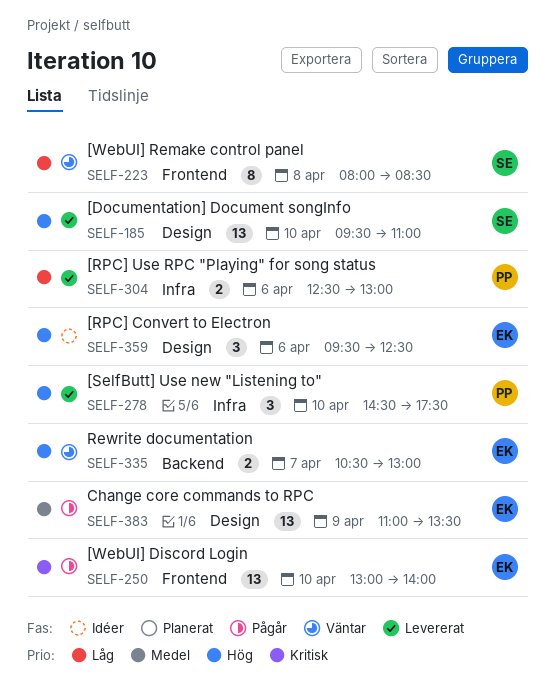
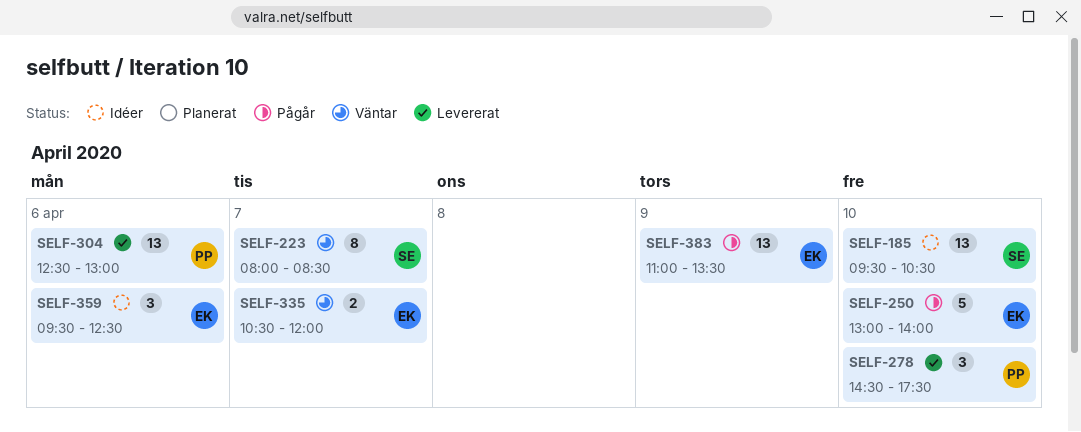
SELF-185, status: Levererat -> Idéer
SELF-185, ends: 11:00 -> 10:30
SELF-223, day: Apr 8 -> Apr 7
SELF-250, estimate: 13 -> 5
SELF-304, estimate: 2 -> 13
SELF-335, ends: 13:00 -> 12:00

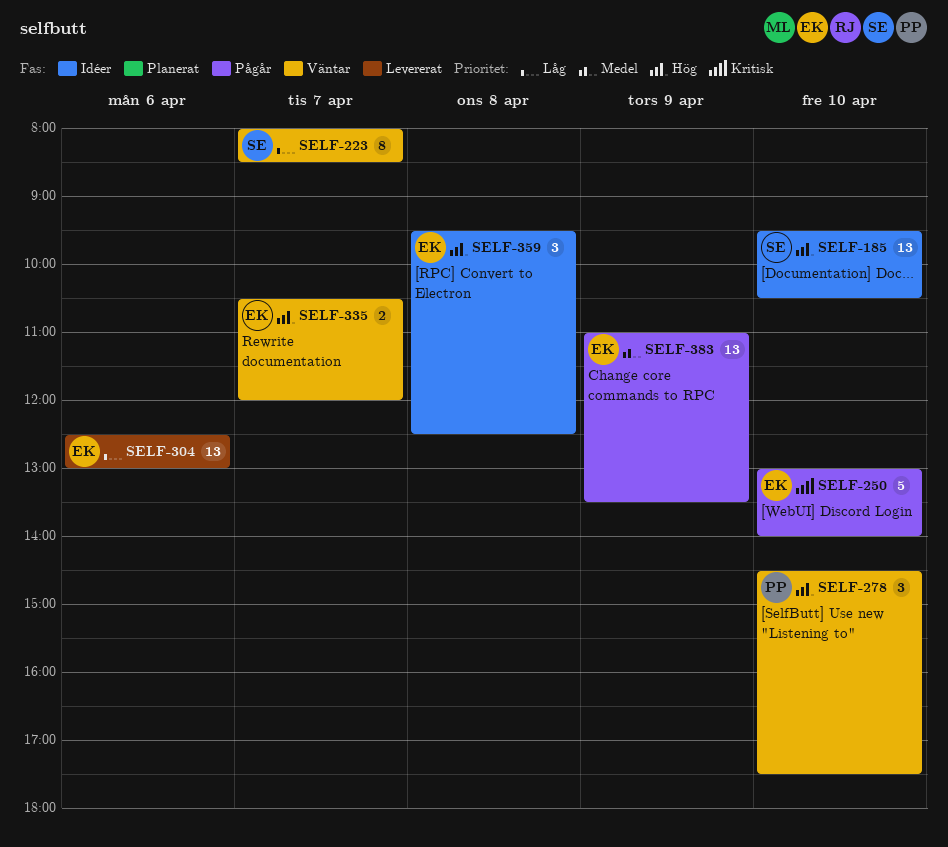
SELF-278, status: Levererat -> Väntar
SELF-304, owner: PP -> EK
SELF-359, day: Apr 6 -> Apr 8

